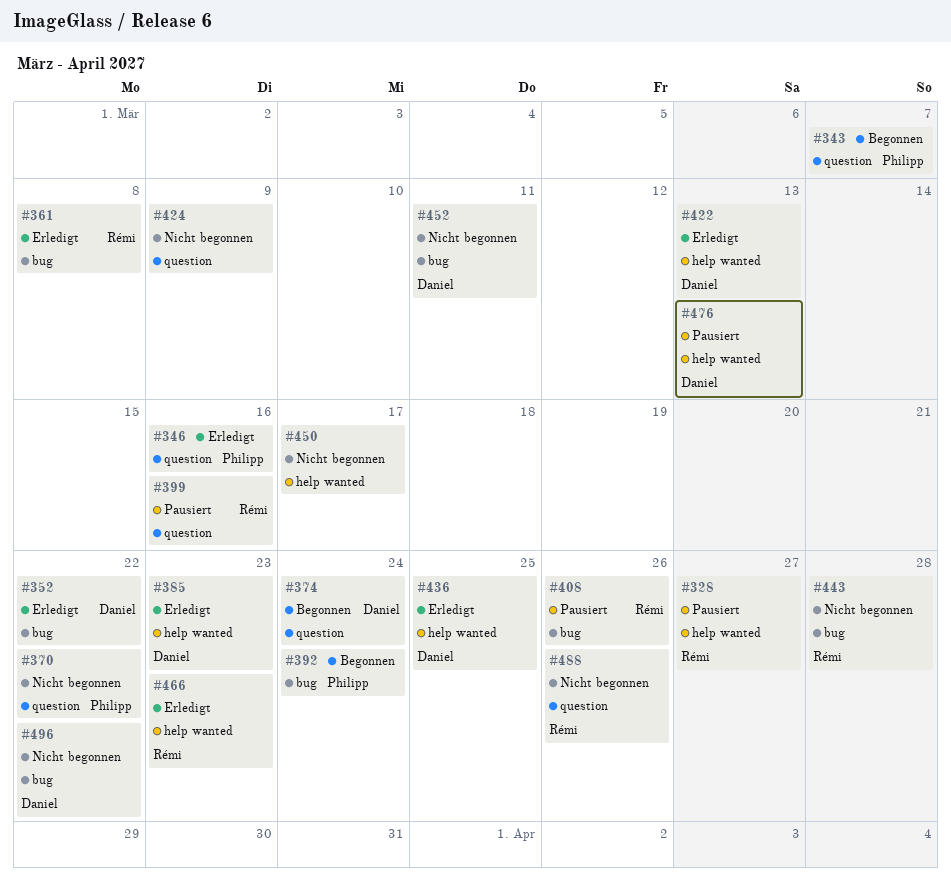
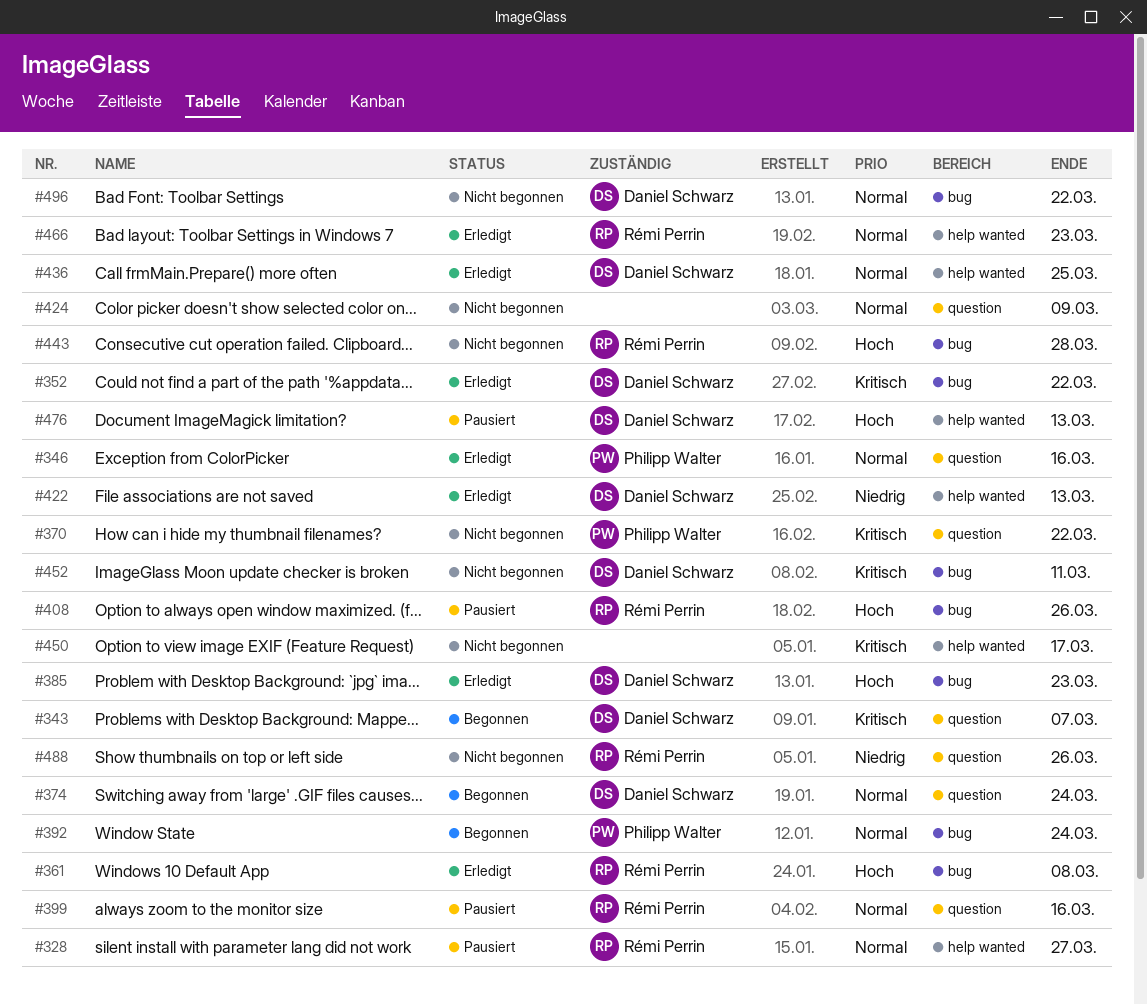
#343, owner: Philipp Walter -> Daniel Schwarz
#385, label: help wanted -> bug

